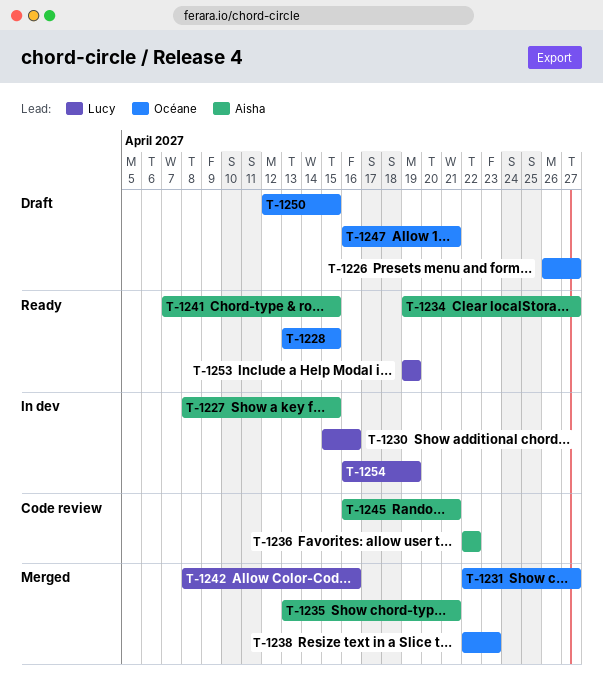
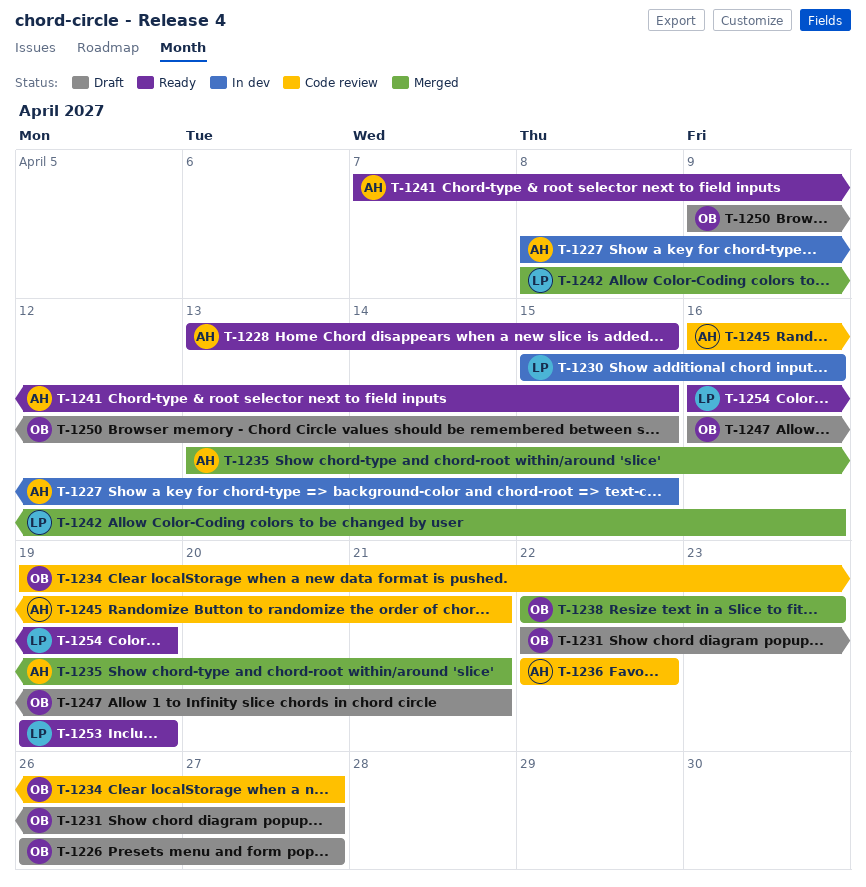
T-1228, owner: Océane -> Aisha
T-1231, status: Merged -> Draft
T-1234, status: Ready -> Code review
T-1234, owner: Aisha -> Océane
T-1250, start: Apr 12 -> Apr 9
T-1254, status: In dev -> Ready

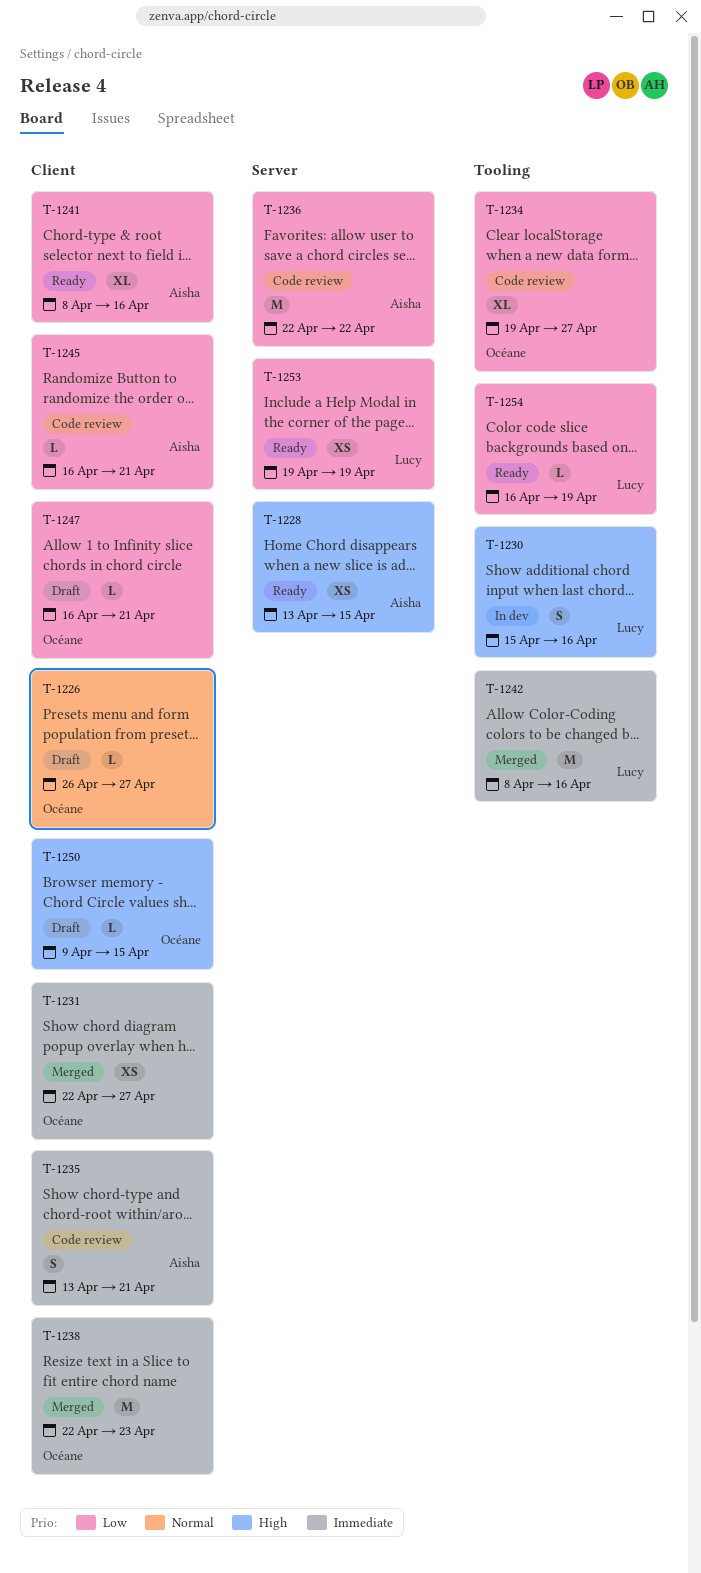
T-1227: present -> none
T-1231, status: Draft -> Merged
T-1235, status: Merged -> Code review
T-1241, start: Apr 7 -> Apr 8
T-1241, due: Apr 15 -> Apr 16

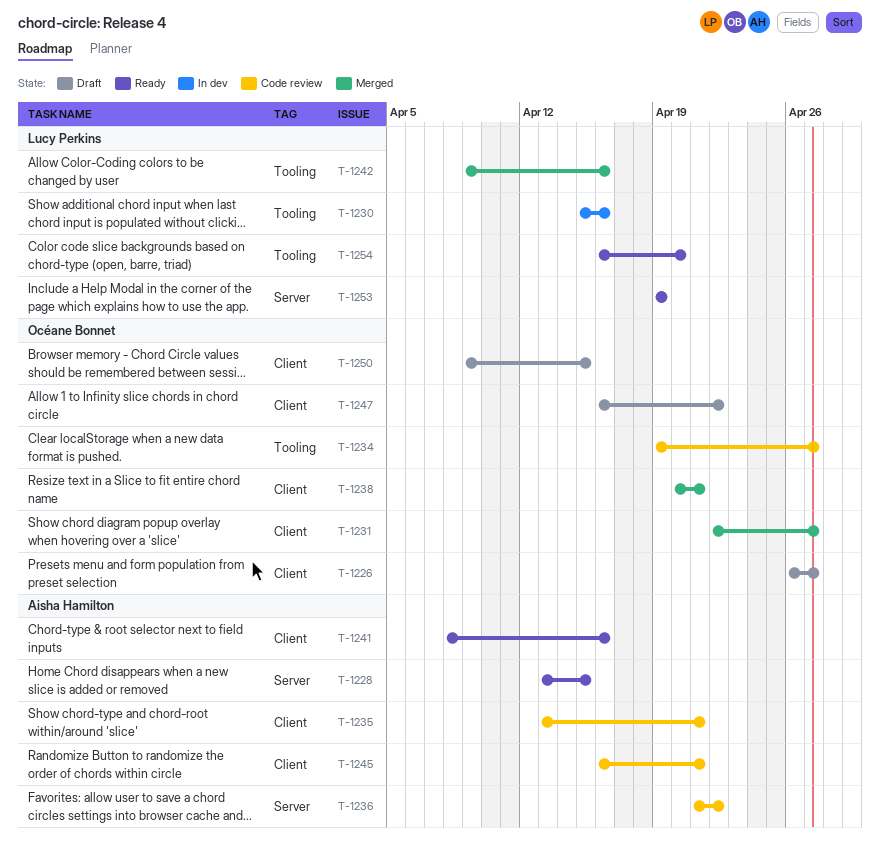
T-1236, start: Apr 22 -> Apr 21
T-1238, start: Apr 22 -> Apr 20
T-1238, due: Apr 23 -> Apr 21
T-1242, start: Apr 8 -> Apr 9
T-1247, due: Apr 21 -> Apr 22
T-1254, due: Apr 19 -> Apr 20

